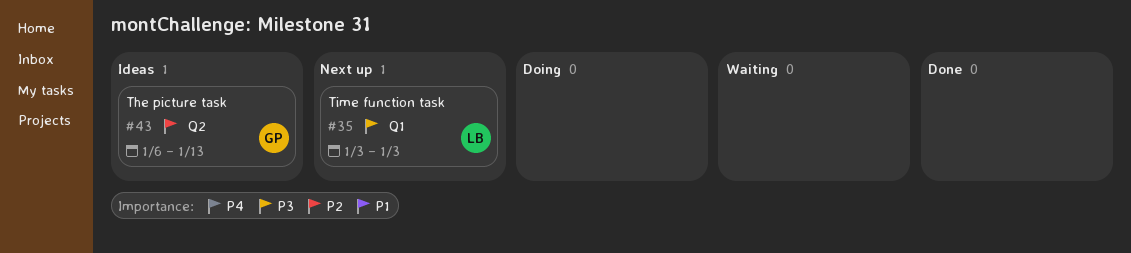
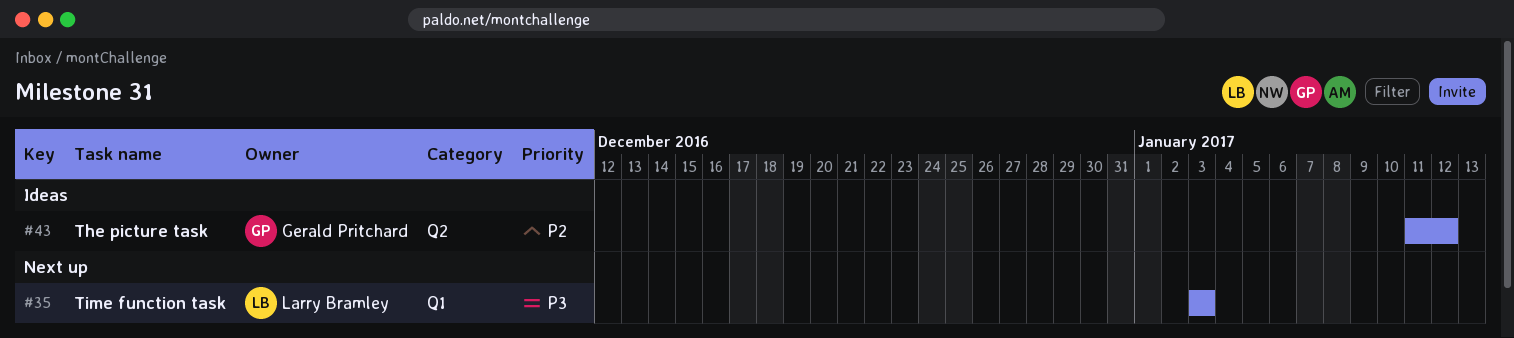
#43, start: Jan 6 -> Jan 11
#43, due: Jan 13 -> Jan 12

